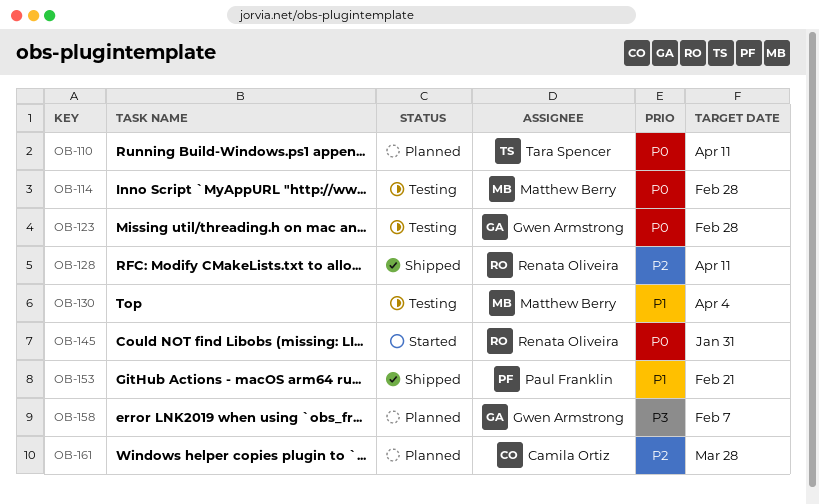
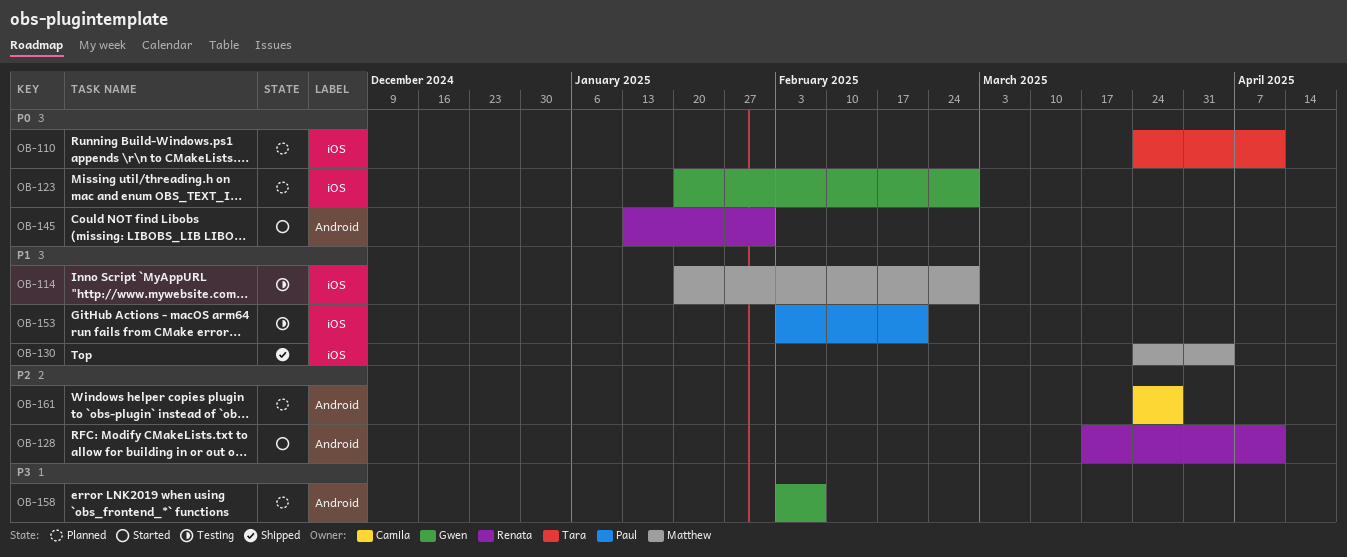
OB-114, priority: P0 -> P1
OB-123, status: Testing -> Planned
OB-128, status: Shipped -> Started
OB-130, status: Testing -> Shipped
OB-153, status: Shipped -> Testing

